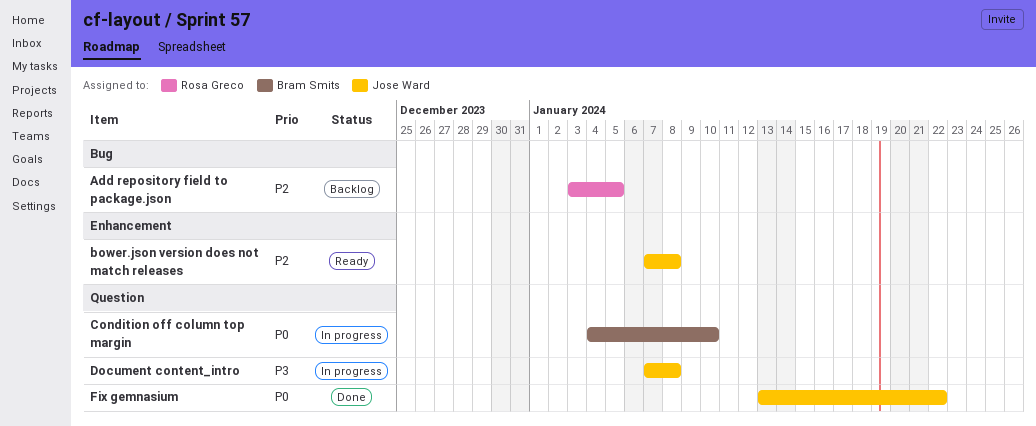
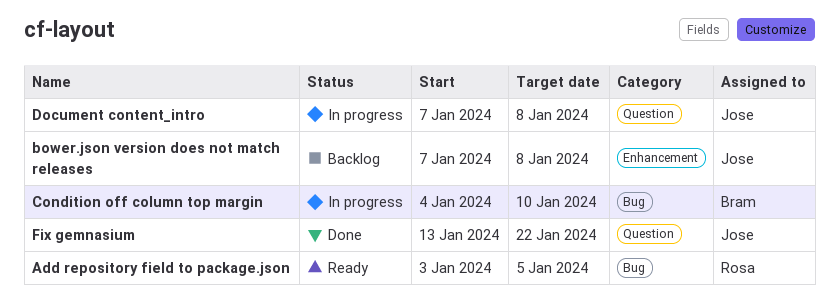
Add repository field to package.json, status: Backlog -> Ready
bower.json version does not match releases, status: Ready -> Backlog
Condition off column top margin, label: Question -> Bug

